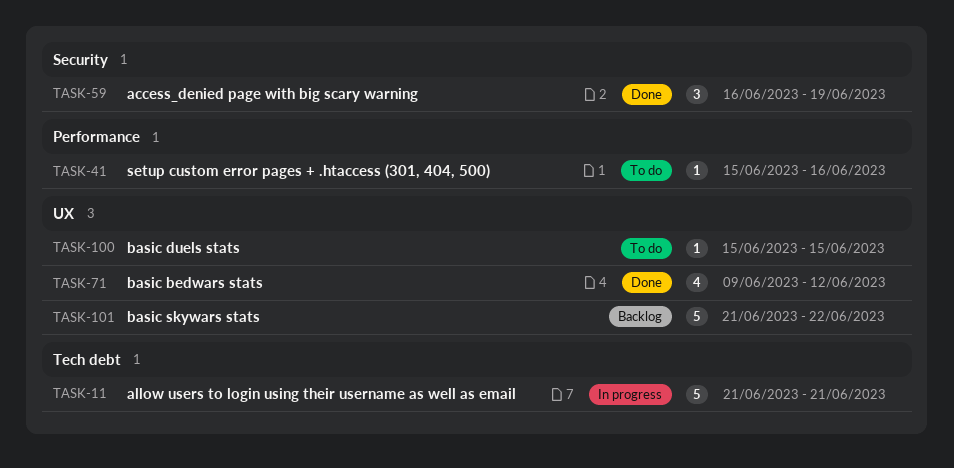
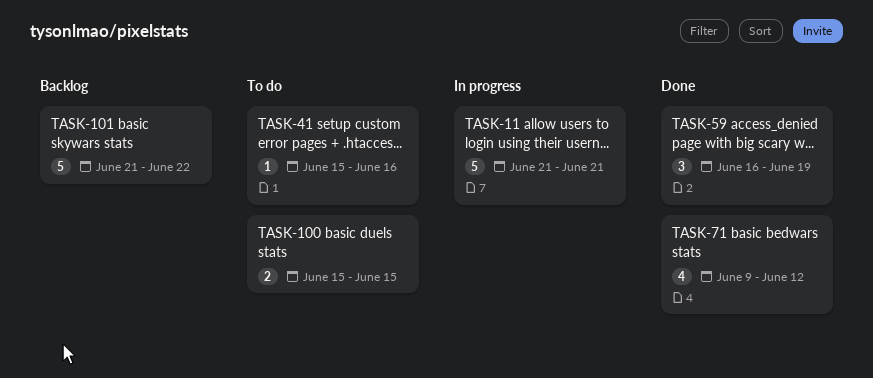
TASK-100, estimate: 1 -> 2

